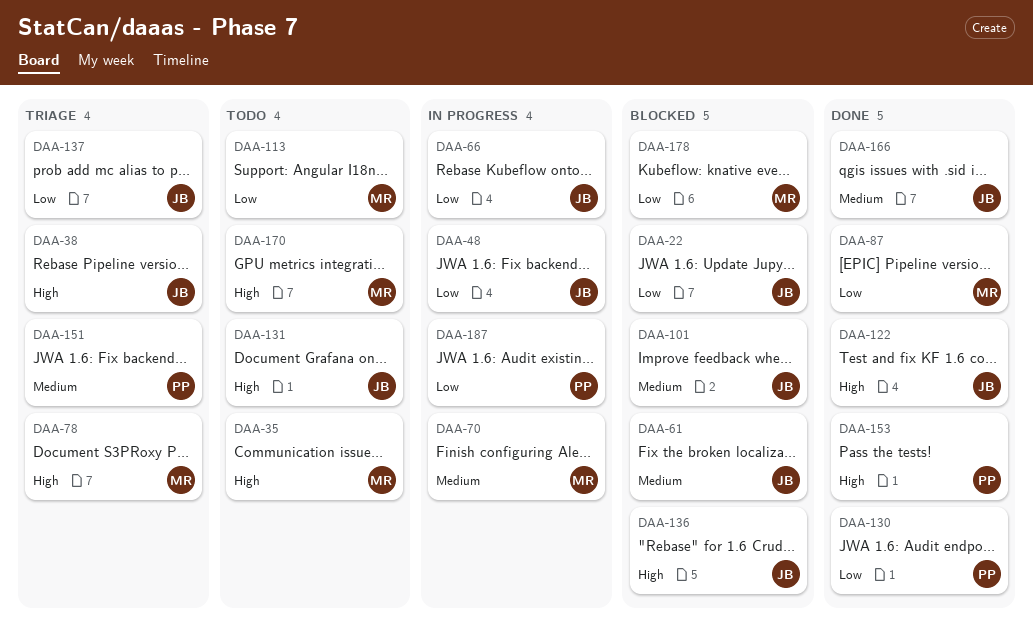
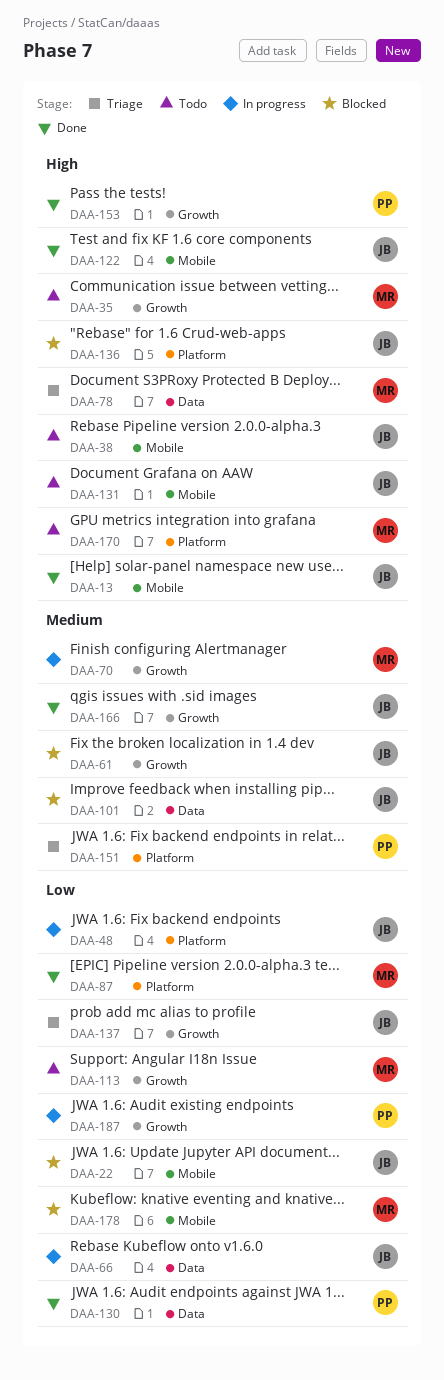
DAA-13: none -> present
DAA-38, status: Triage -> Todo

